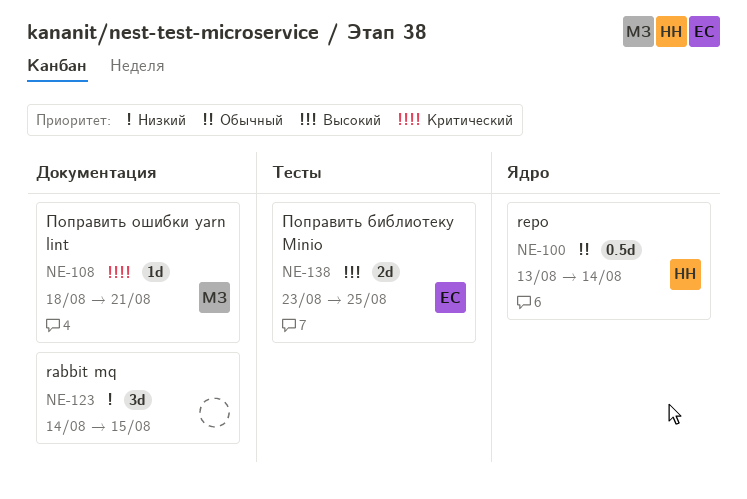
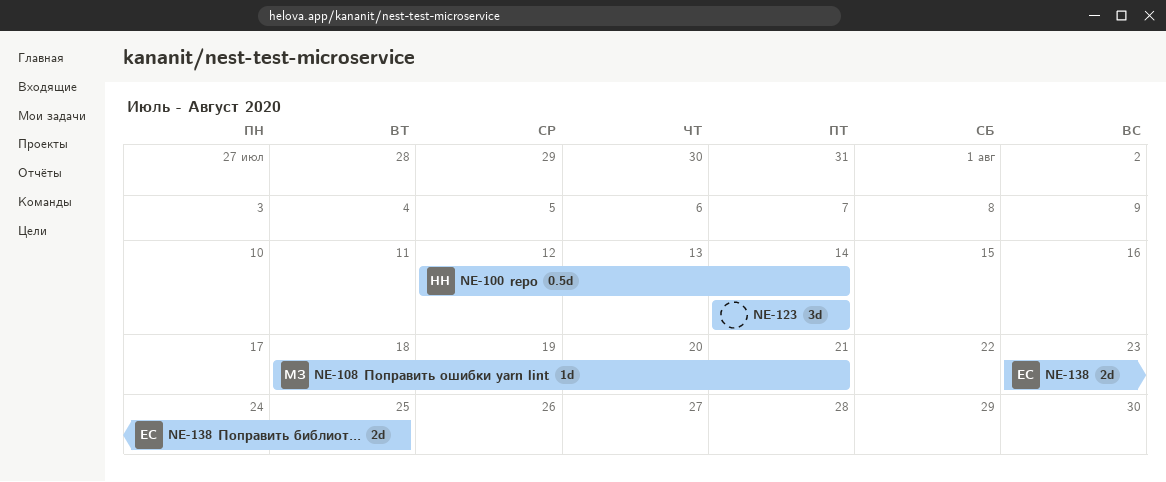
NE-100, start: Aug 13 -> Aug 12
NE-123, due: Aug 15 -> Aug 14

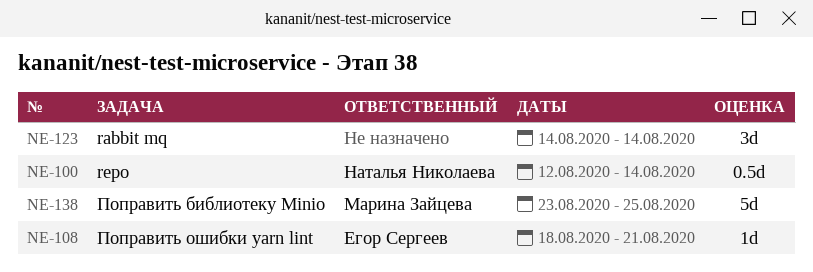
NE-108, owner: Марина Зайцева -> Егор Сергеев
NE-138, owner: Егор Сергеев -> Марина Зайцева
NE-138, estimate: 2d -> 5d

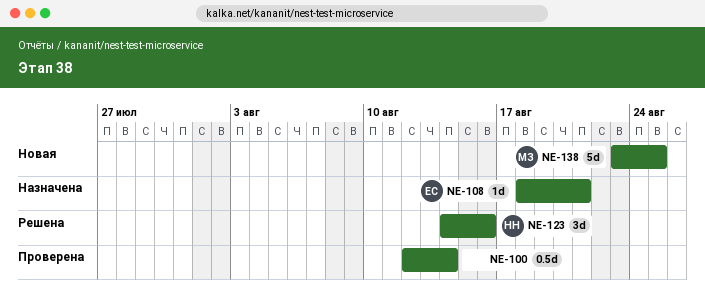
NE-100, owner: Наталья Николаева -> none
NE-123, owner: none -> Наталья Николаева
NE-123, due: Aug 14 -> Aug 16

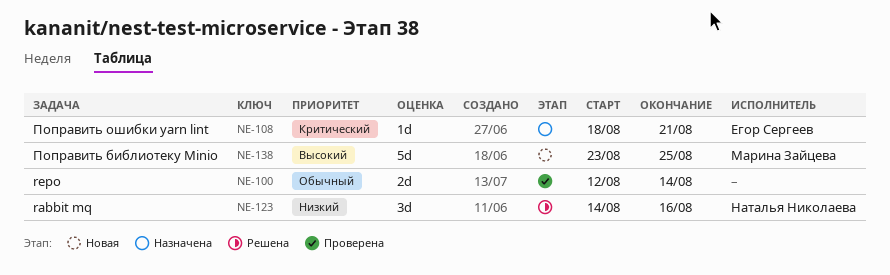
NE-100, estimate: 0.5d -> 2d

